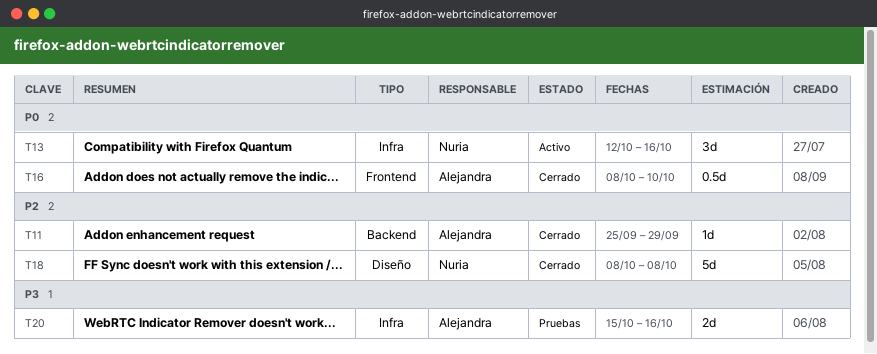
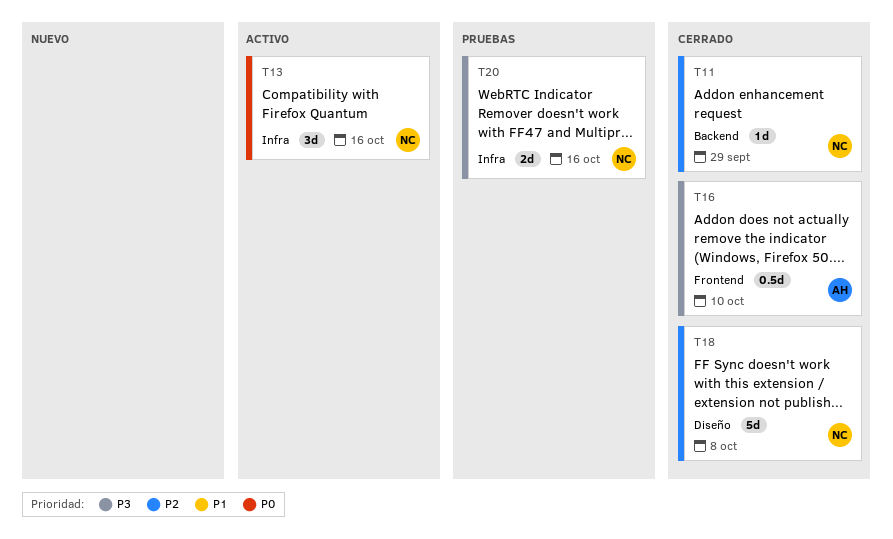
T11, owner: Alejandra -> Nuria
T16, priority: P0 -> P3
T20, owner: Alejandra -> Nuria

